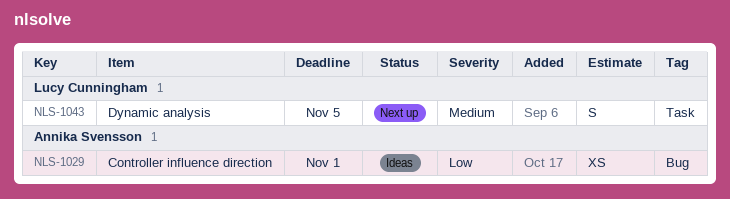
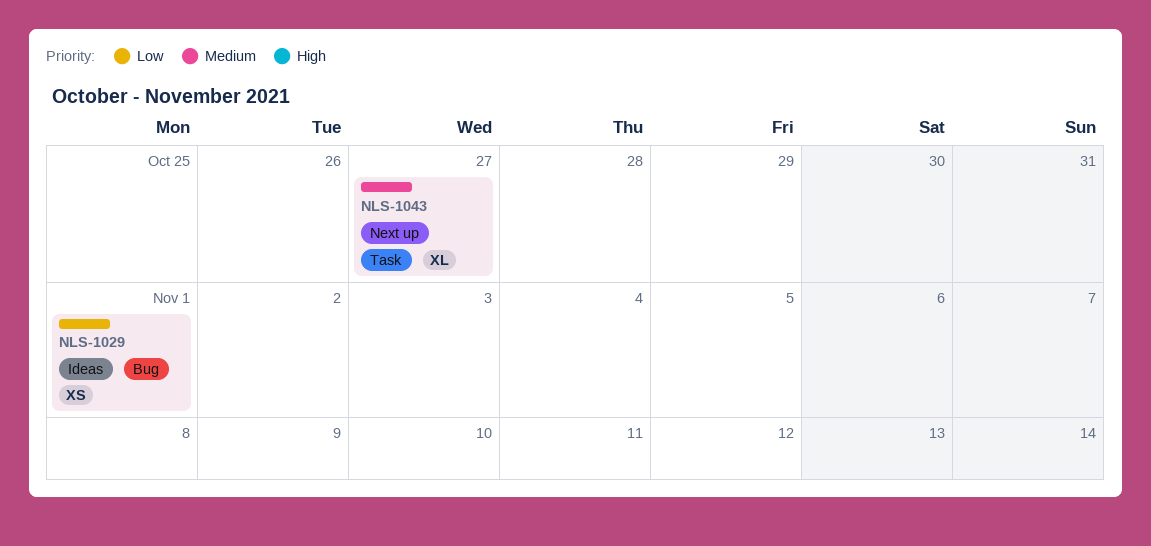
NLS-1043, estimate: S -> XL
NLS-1043, due: Nov 5 -> Oct 27

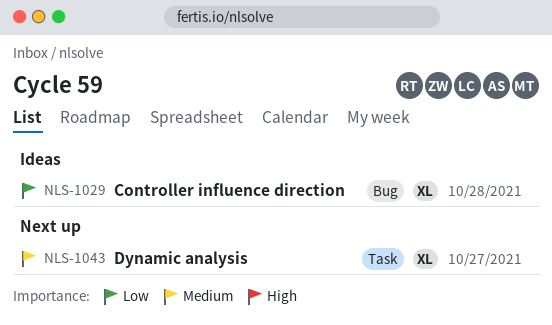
NLS-1029, estimate: XS -> XL
NLS-1029, due: Nov 1 -> Oct 28

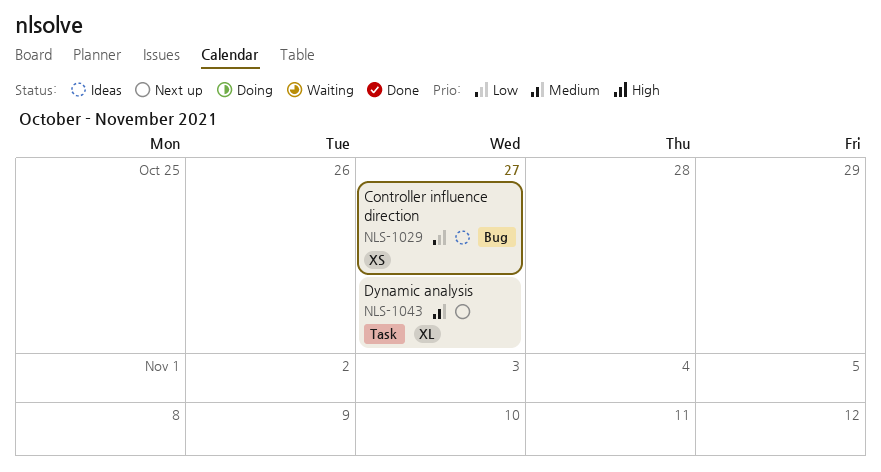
NLS-1029, estimate: XL -> XS
NLS-1029, due: Oct 28 -> Oct 27

